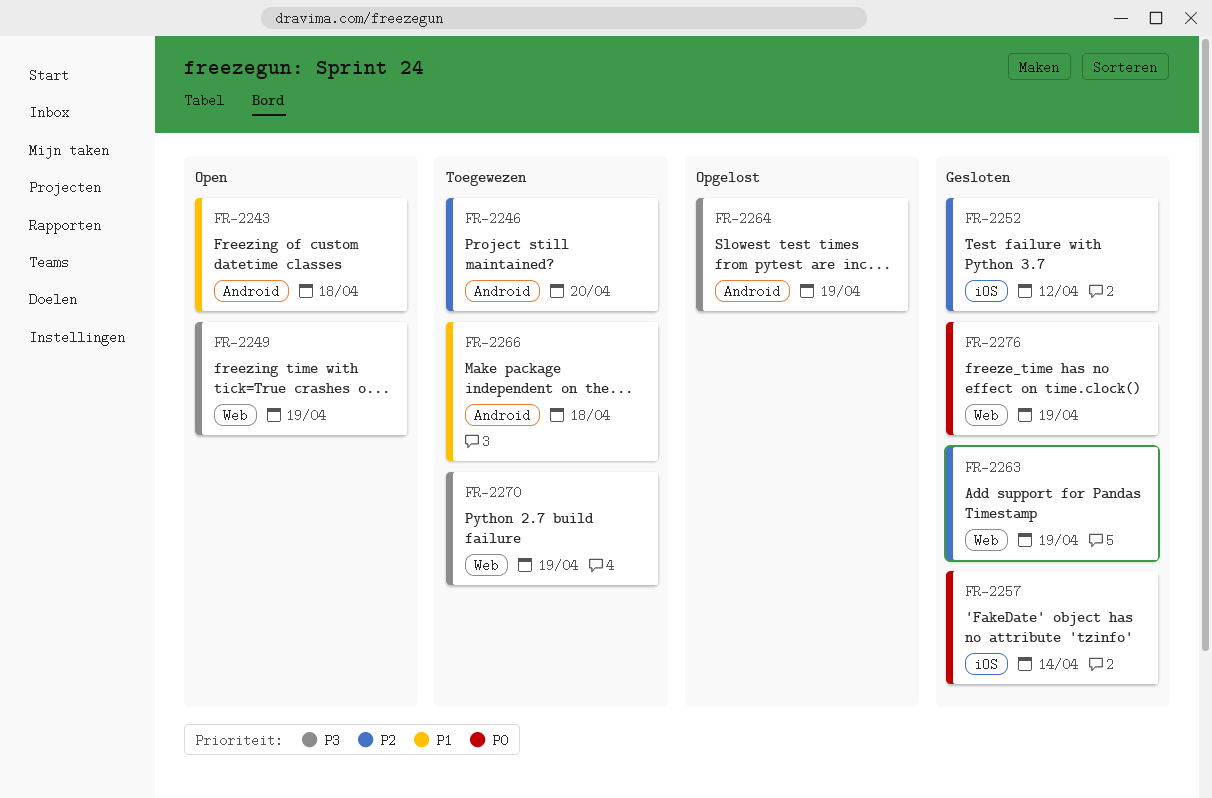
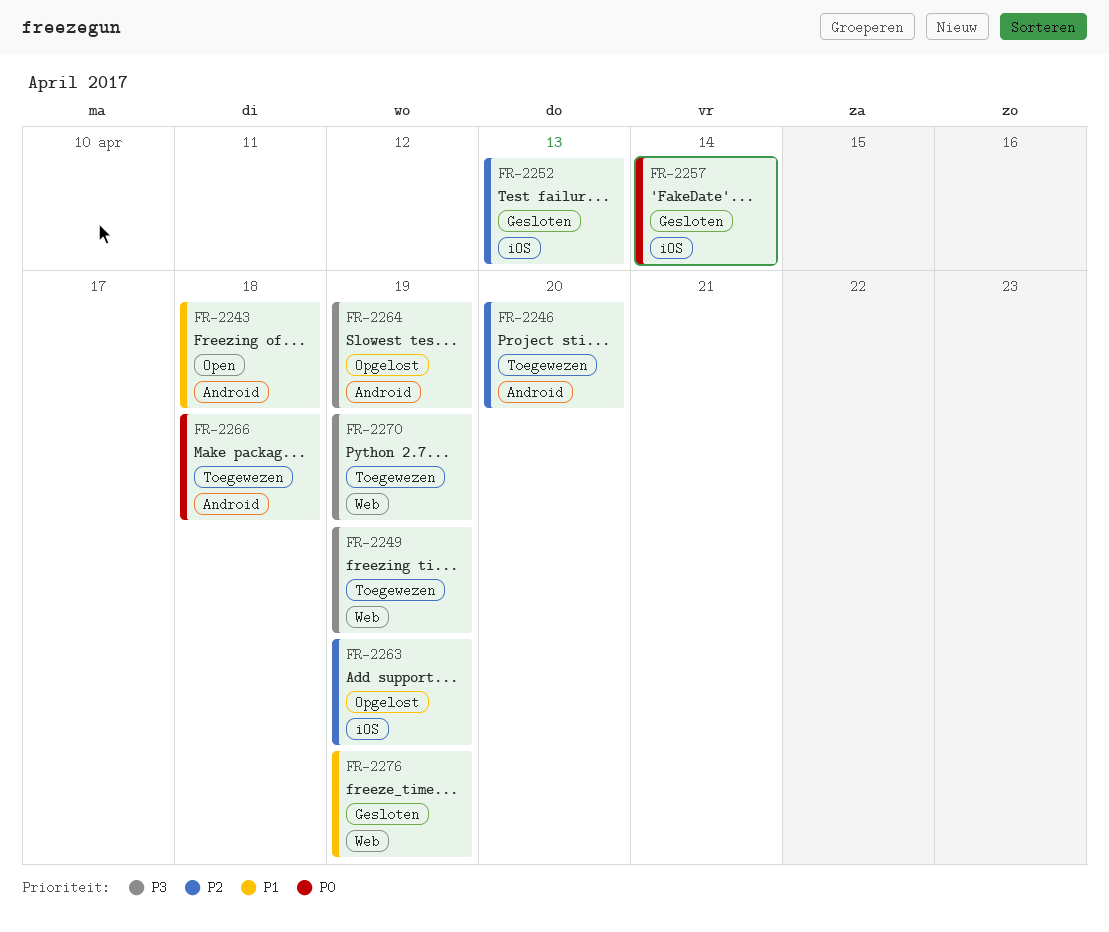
FR-2249, status: Open -> Toegewezen
FR-2252, due: Apr 12 -> Apr 13
FR-2263, status: Gesloten -> Opgelost
FR-2263, label: Web -> iOS
FR-2266, priority: P1 -> P0
FR-2276, priority: P0 -> P1

